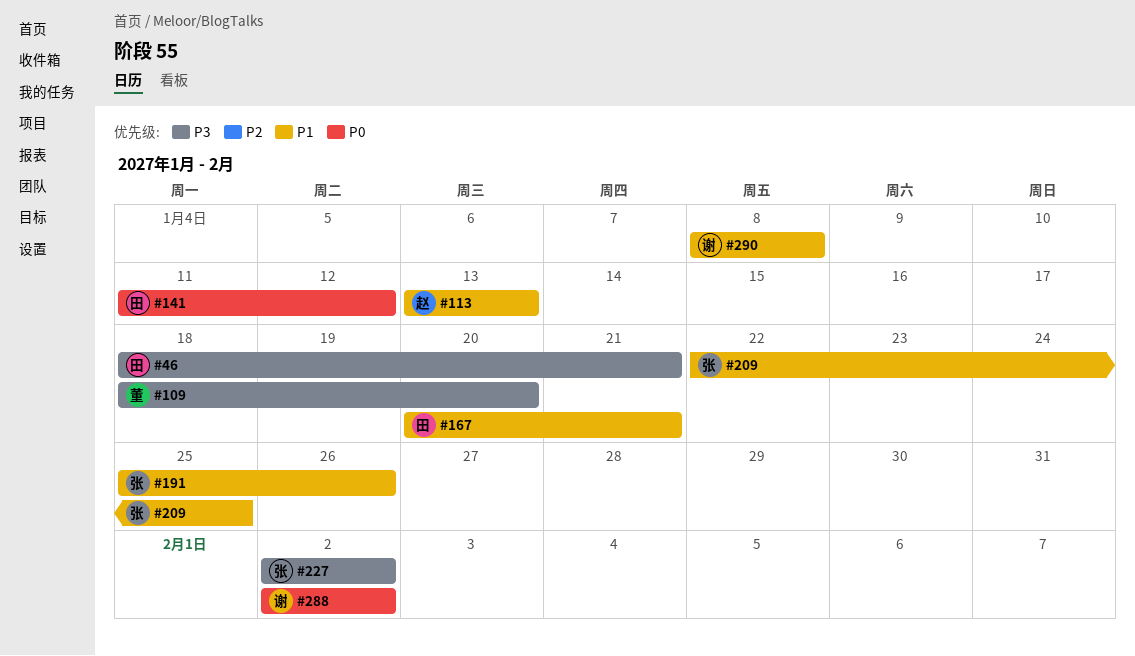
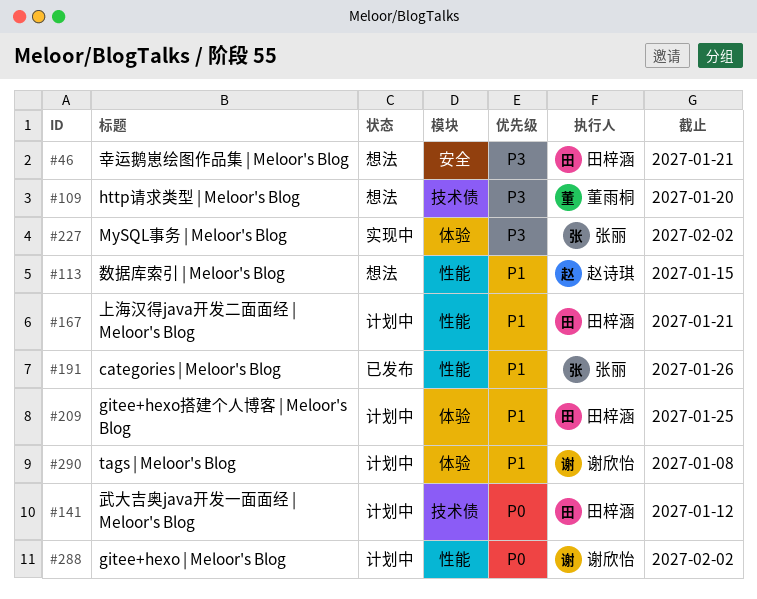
#113, due: Jan 13 -> Jan 15
#209, owner: 张丽 -> 田梓涵

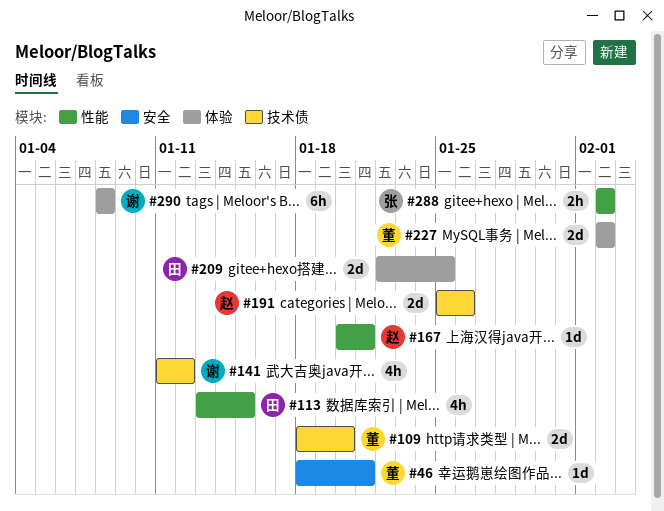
#46, owner: 田梓涵 -> 董雨桐
#113, owner: 赵诗琪 -> 田梓涵
#141, owner: 田梓涵 -> 谢欣怡
#167, owner: 田梓涵 -> 赵诗琪
#191, owner: 张丽 -> 赵诗琪
#191, label: 性能 -> 技术债
#227, owner: 张丽 -> 董雨桐
#288, owner: 谢欣怡 -> 张丽

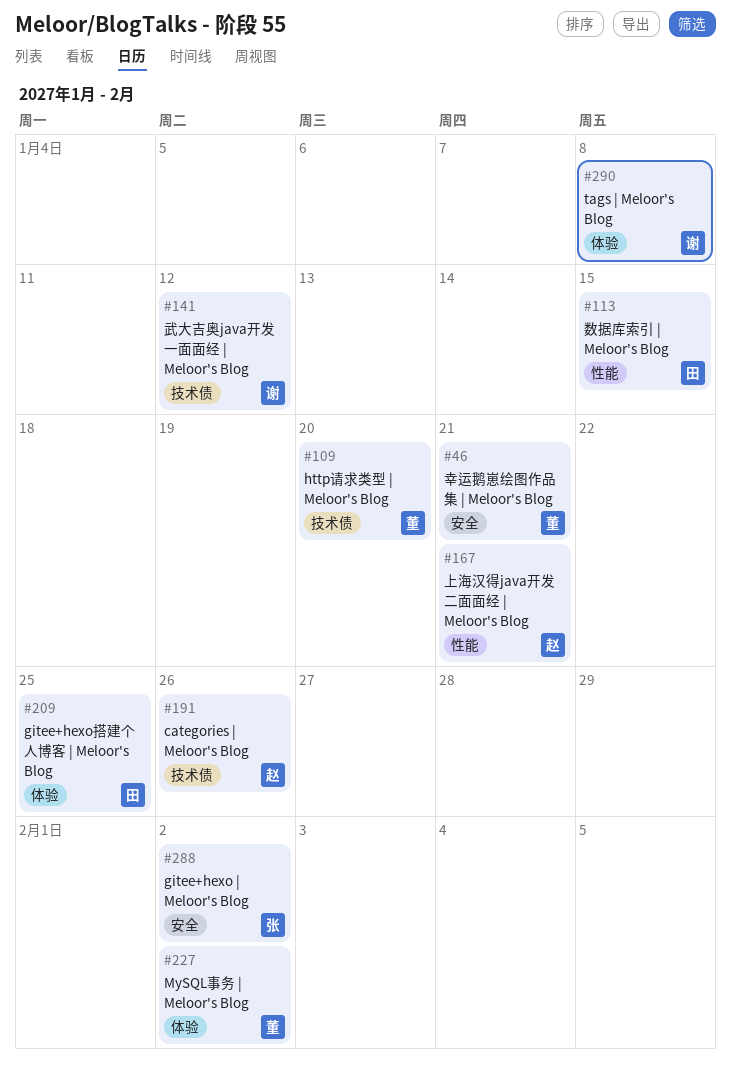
#288, label: 性能 -> 安全

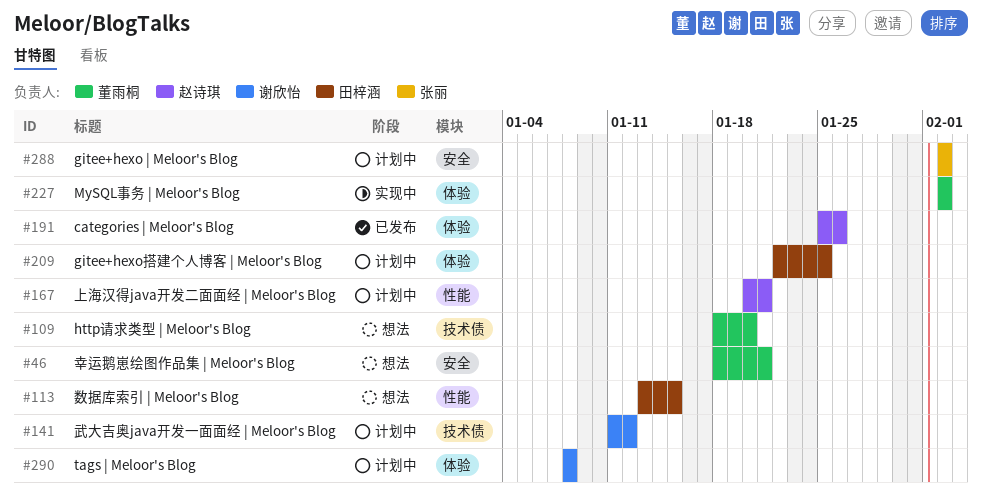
#191, label: 技术债 -> 体验

